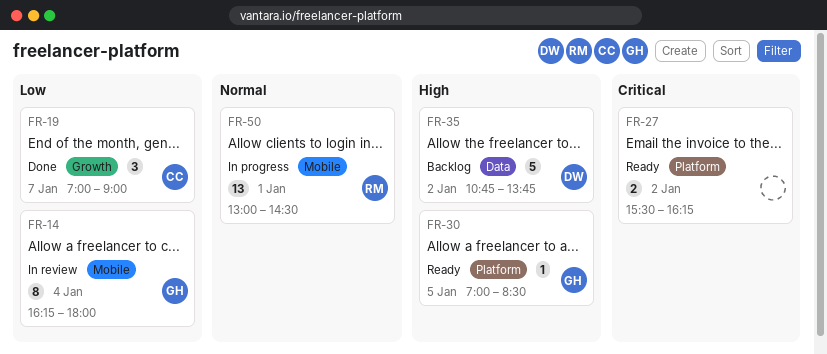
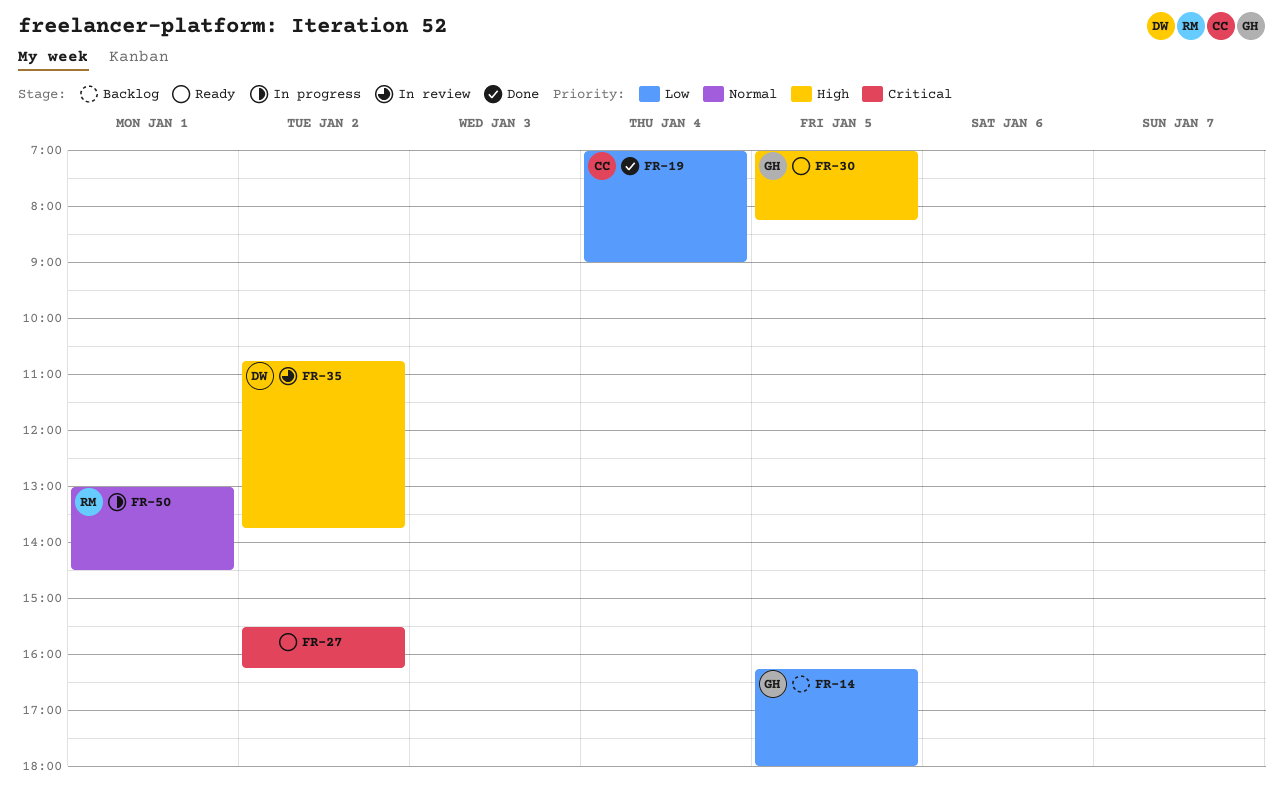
FR-14, status: In review -> Backlog
FR-14, day: Jan 4 -> Jan 5
FR-19, day: Jan 7 -> Jan 4
FR-30, ends: 08:30 -> 08:15
FR-35, status: Backlog -> In review

